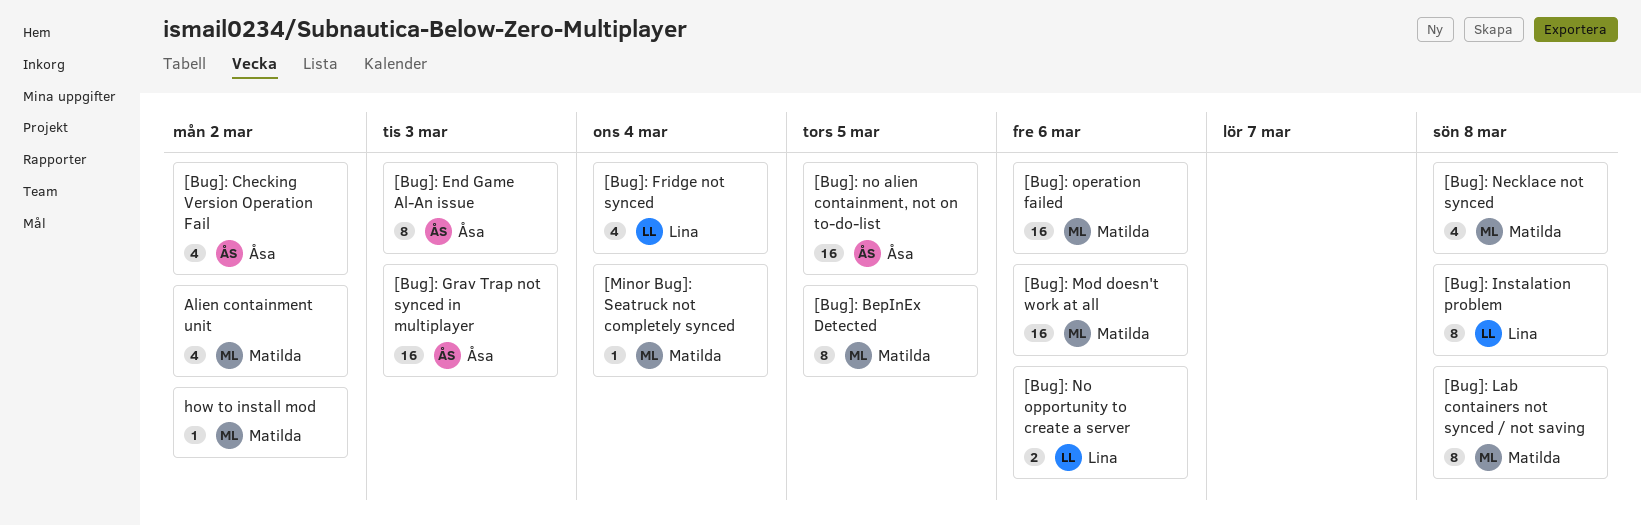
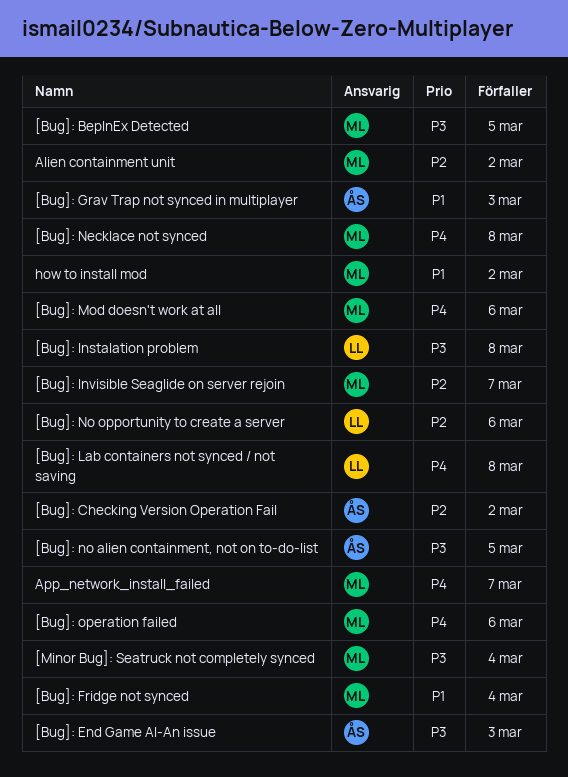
[Bug]: Fridge not synced, owner: Lina -> Matilda
[Bug]: Invisible Seaglide on server rejoin: none -> present
[Bug]: Lab containers not synced / not saving, owner: Matilda -> Lina
App_network_install_failed: none -> present

